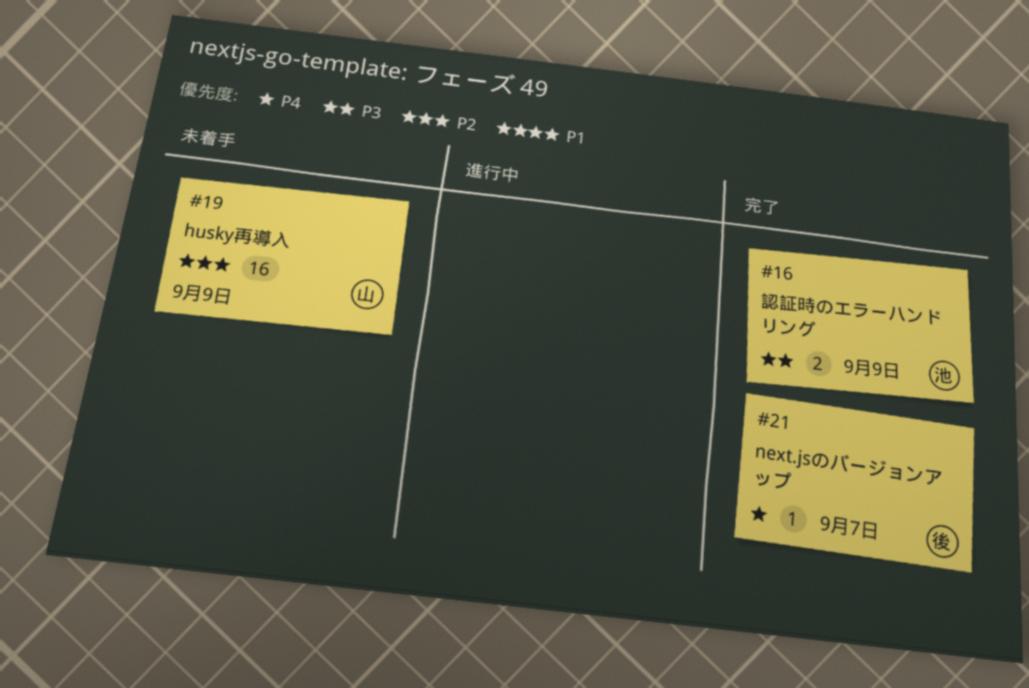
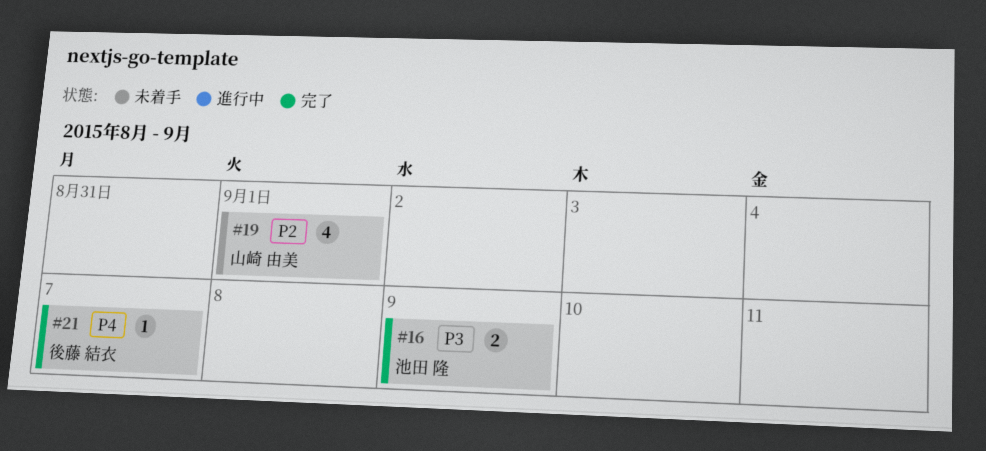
#19, estimate: 16 -> 4
#19, due: Sep 9 -> Sep 1

